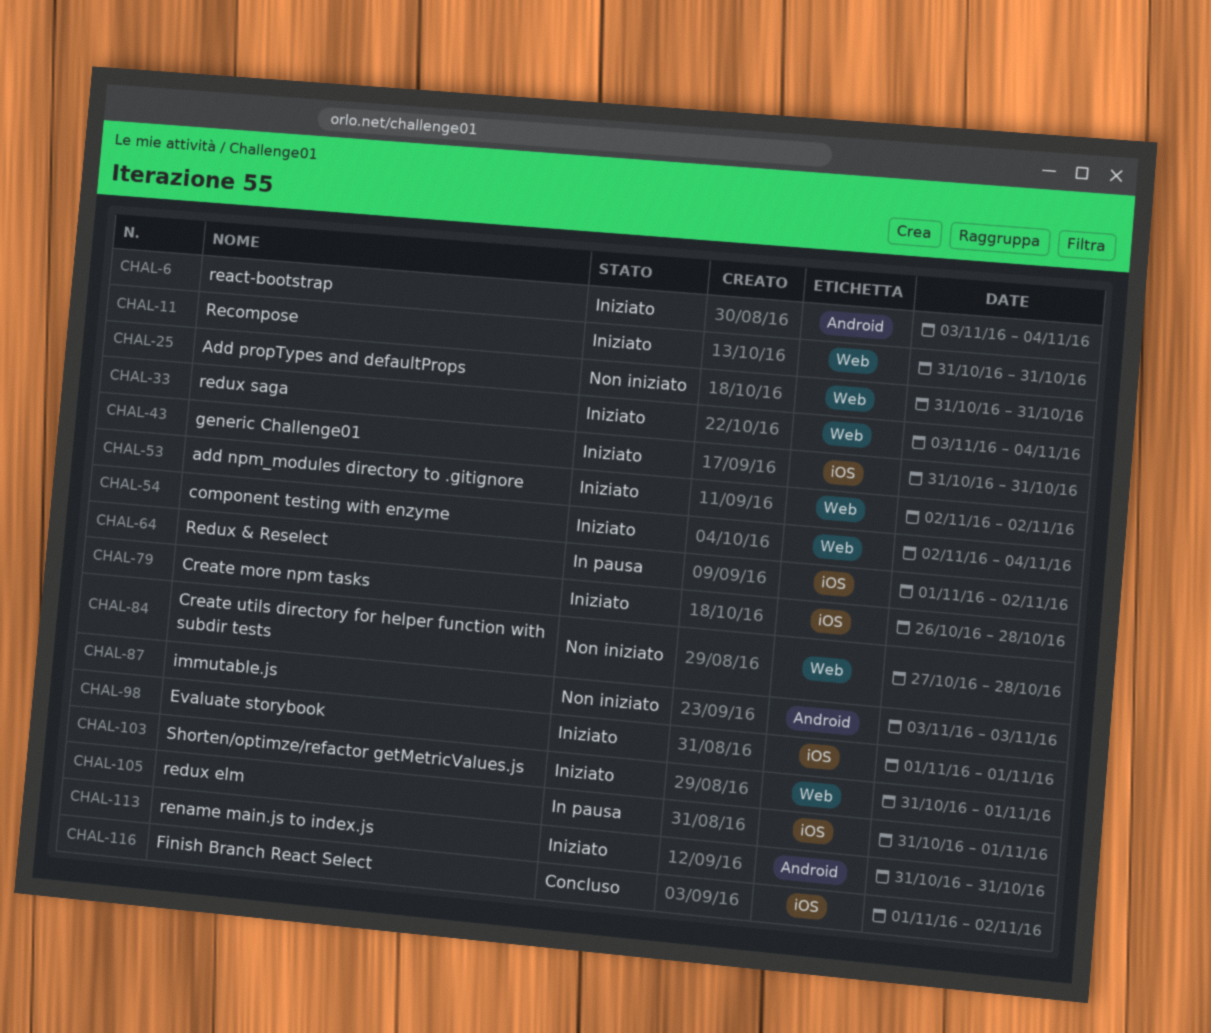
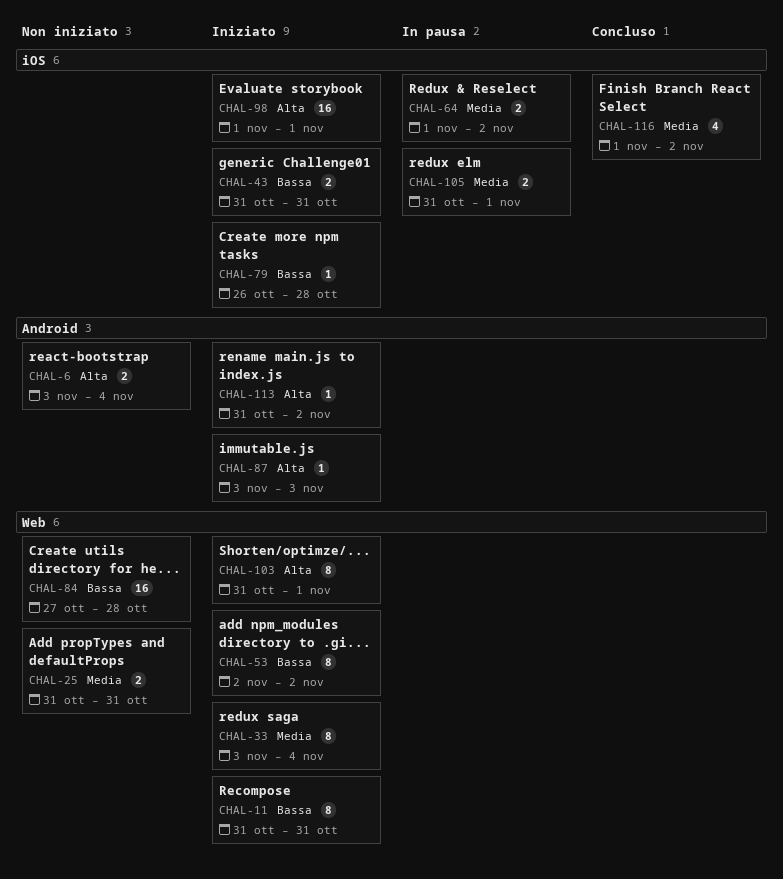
CHAL-6, status: Iniziato -> Non iniziato
CHAL-54: present -> none
CHAL-87, status: Non iniziato -> Iniziato
CHAL-113, due: Oct 31 -> Nov 2

